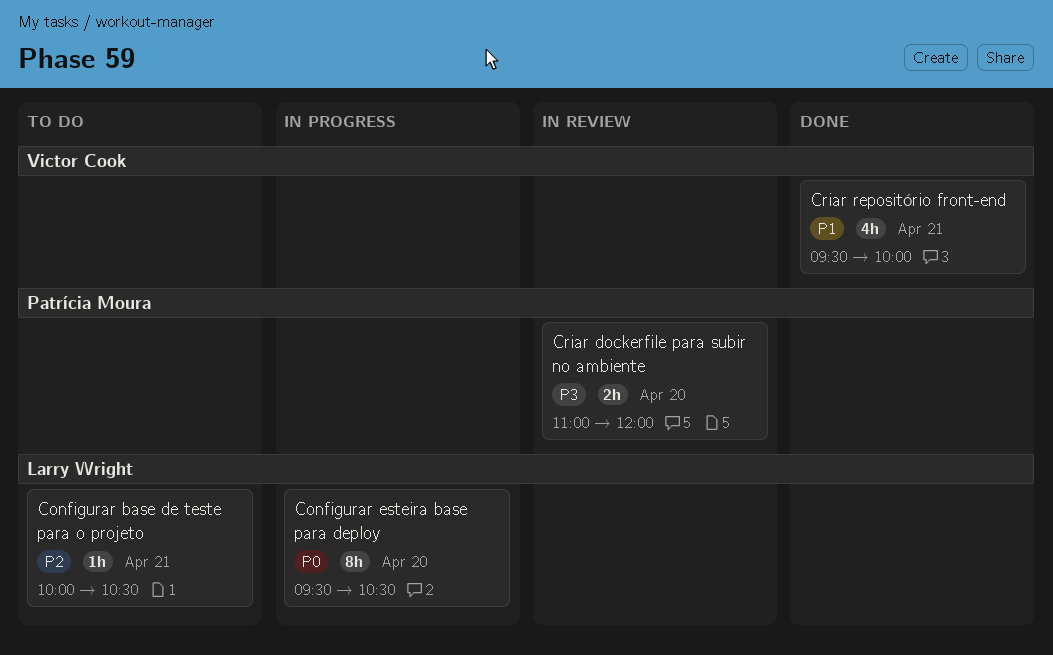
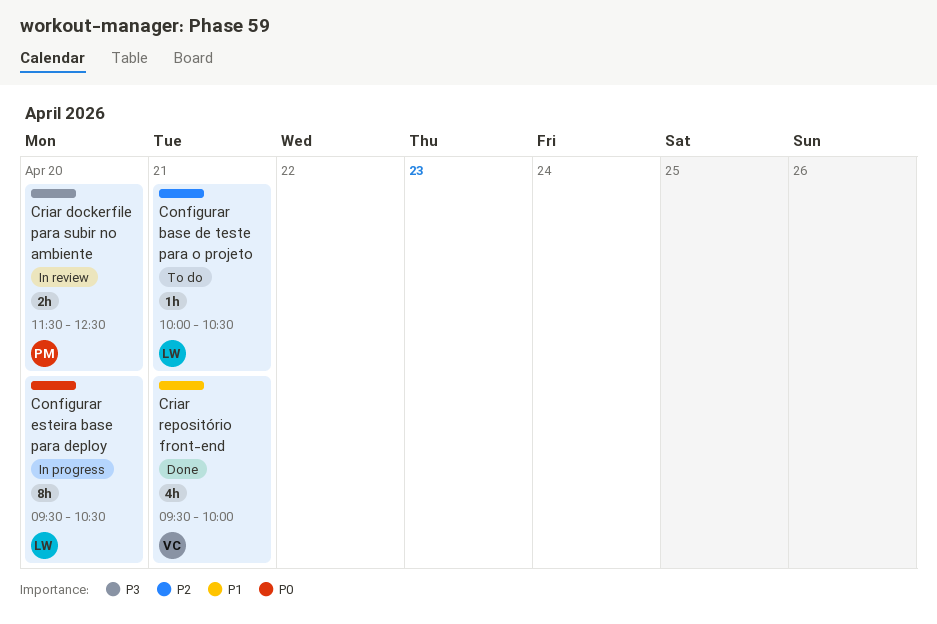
Criar dockerfile para subir no ambiente, begins: 11:00 -> 11:30
Criar dockerfile para subir no ambiente, ends: 12:00 -> 12:30

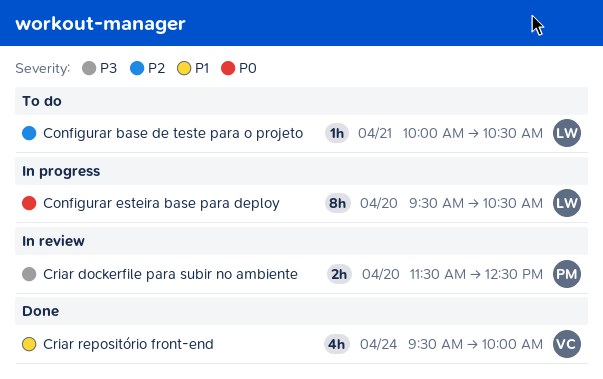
Criar repositório front-end, day: Apr 21 -> Apr 24

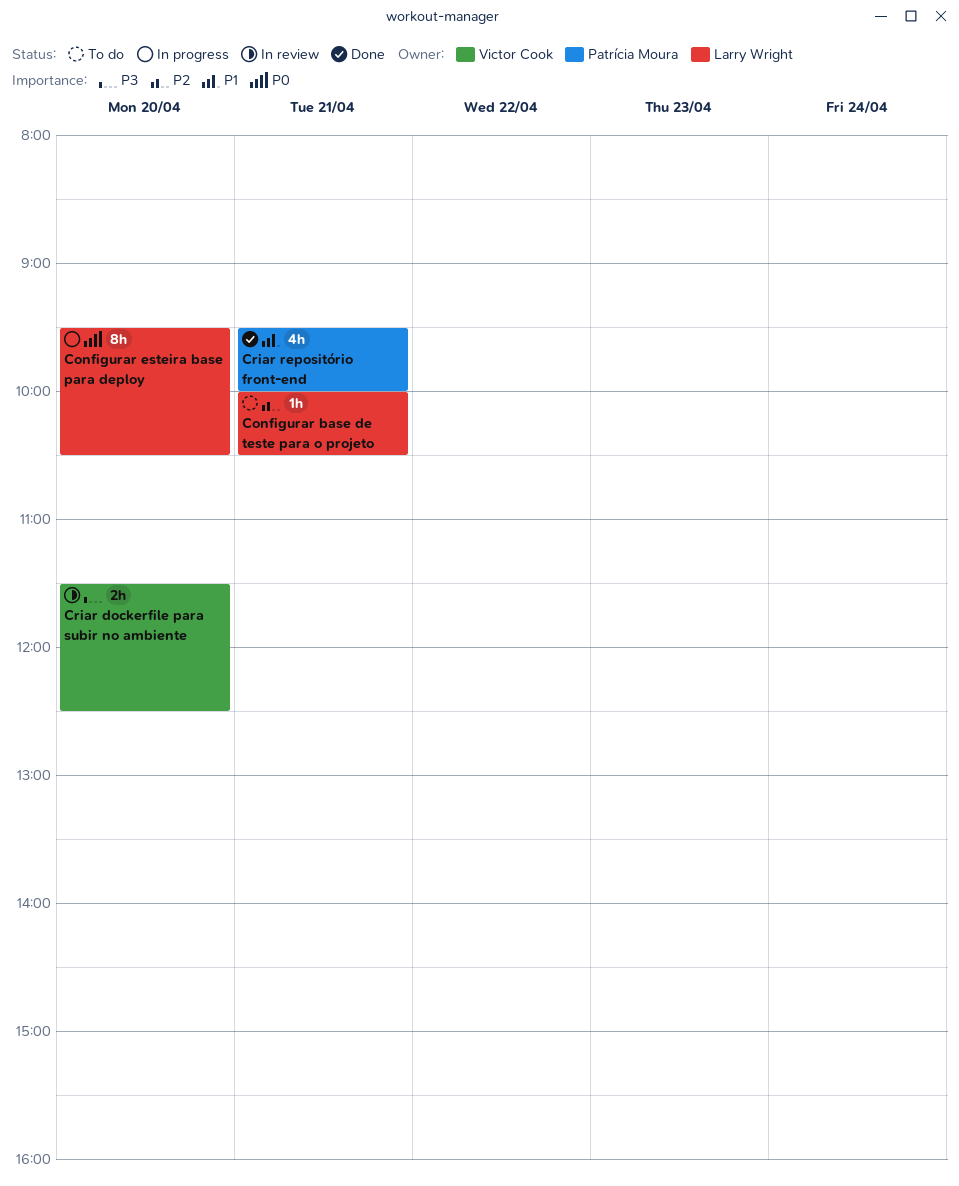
Criar dockerfile para subir no ambiente, owner: Patrícia Moura -> Victor Cook
Criar repositório front-end, owner: Victor Cook -> Patrícia Moura
Criar repositório front-end, day: Apr 24 -> Apr 21

